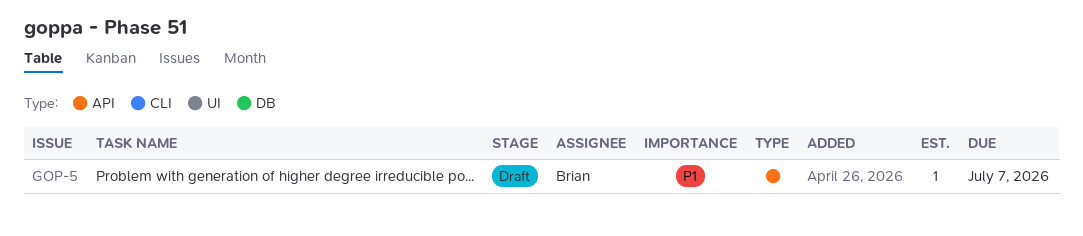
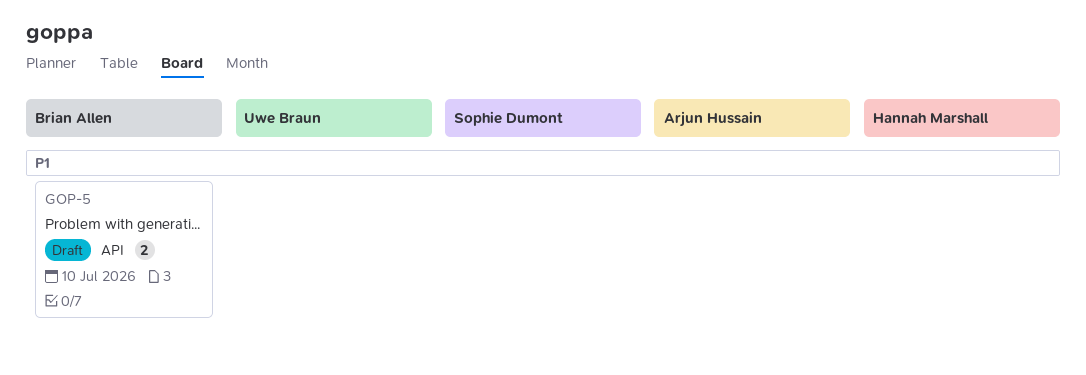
GOP-5, estimate: 1 -> 2
GOP-5, due: Jul 7 -> Jul 10

